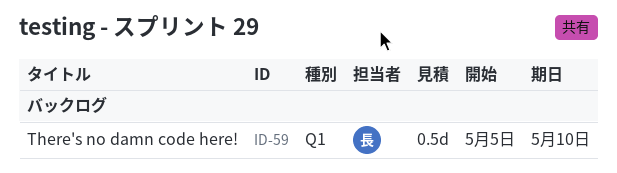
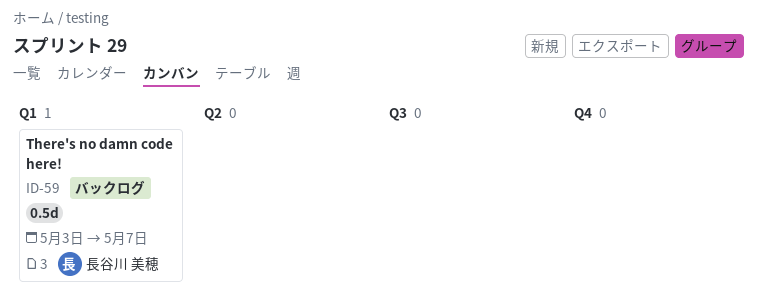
ID-59, start: May 5 -> May 3
ID-59, due: May 10 -> May 7

